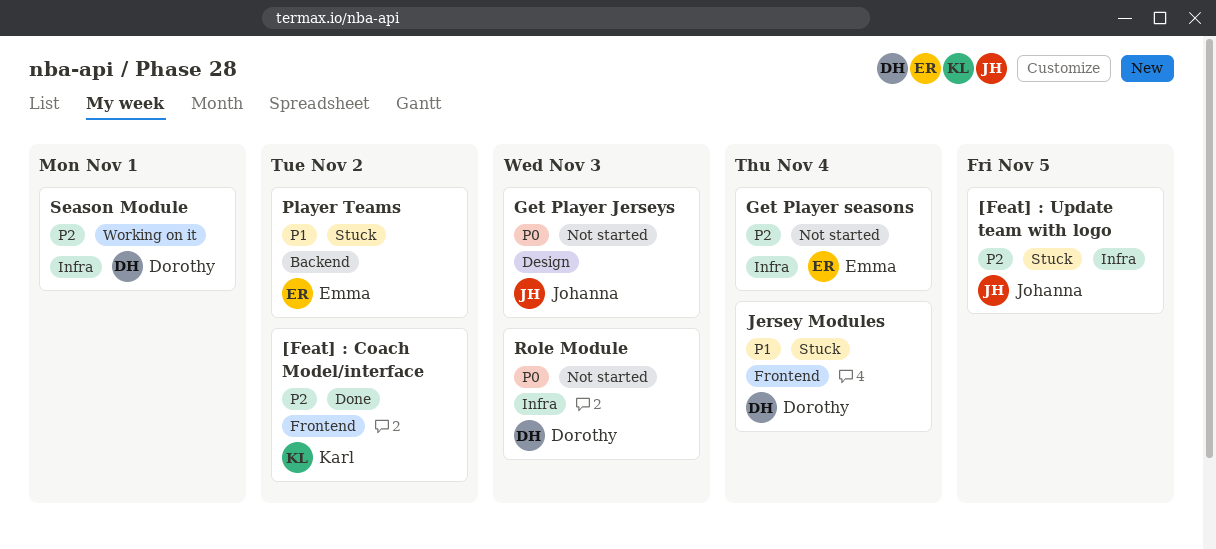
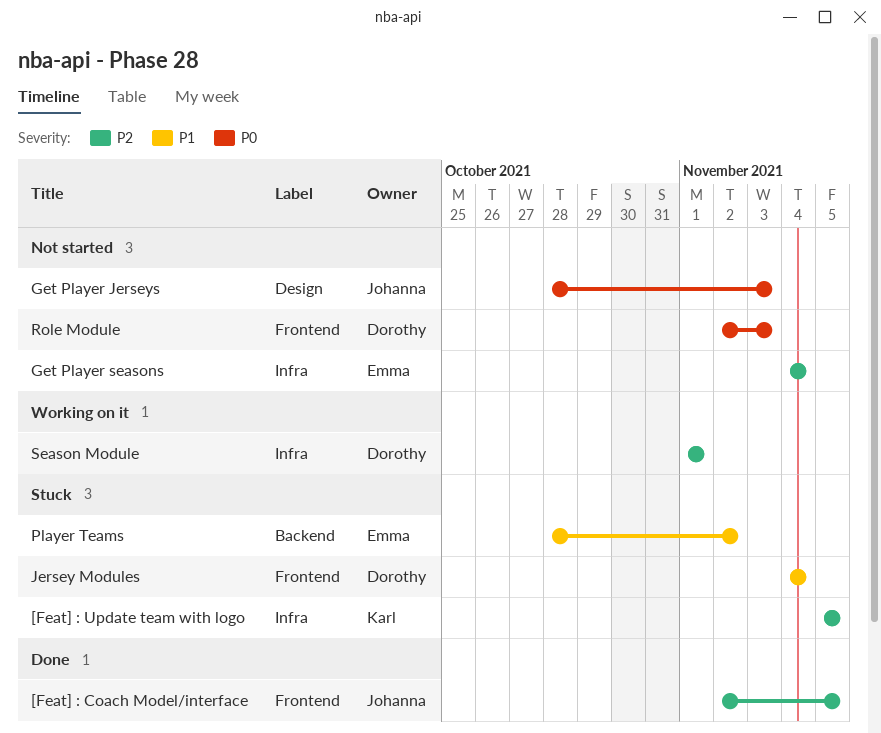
[Feat] : Coach Model/interface, owner: Karl -> Johanna
[Feat] : Coach Model/interface, due: Nov 2 -> Nov 5
[Feat] : Update team with logo, owner: Johanna -> Karl
Role Module, label: Infra -> Frontend

